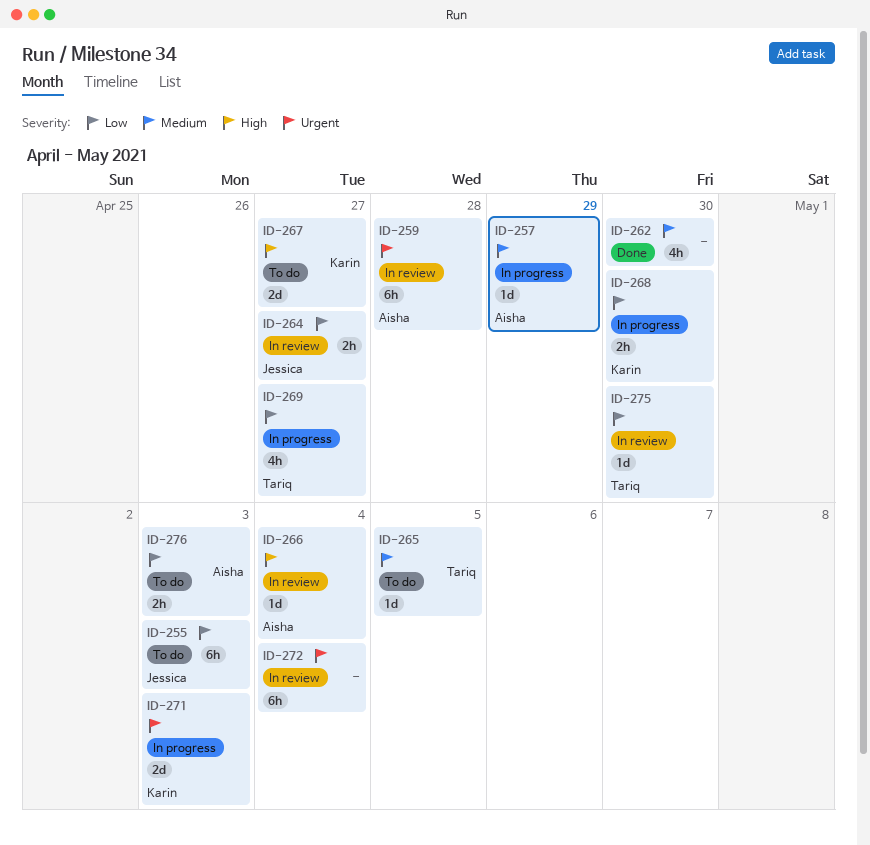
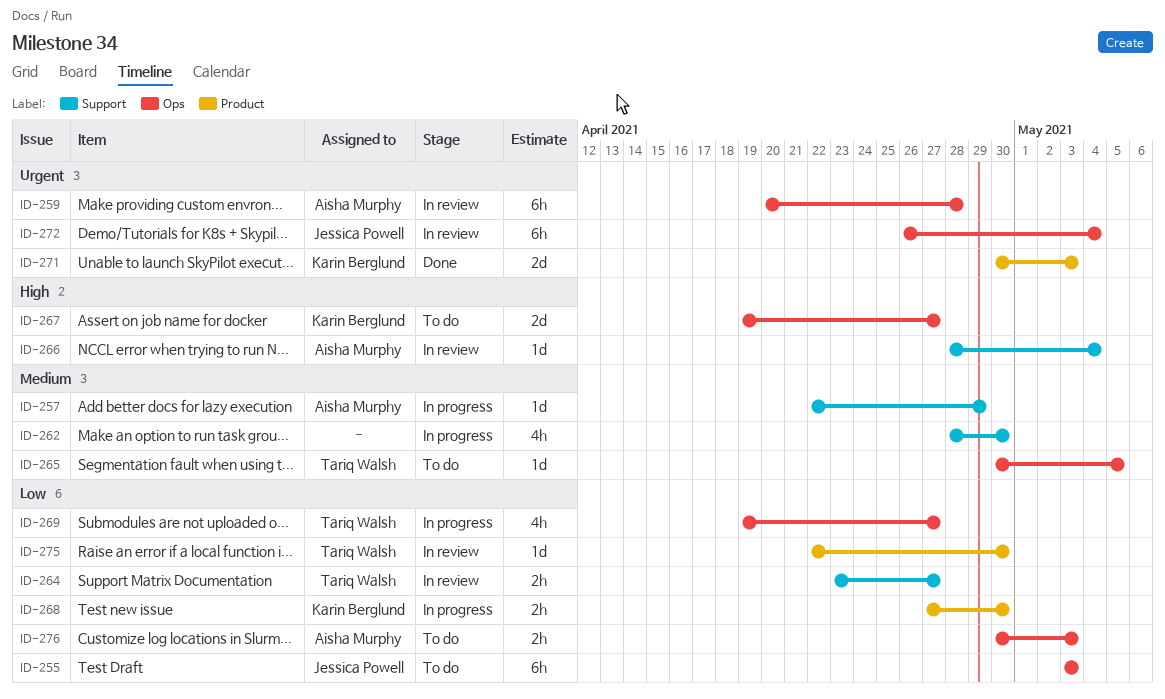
ID-262, status: Done -> In progress
ID-264, owner: Jessica Powell -> Tariq Walsh
ID-271, status: In progress -> Done
ID-272, owner: none -> Jessica Powell

